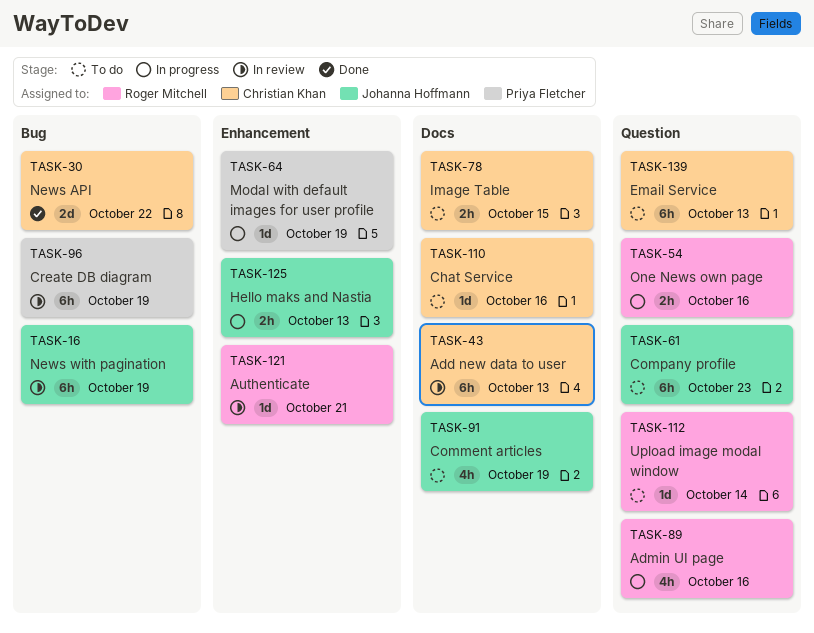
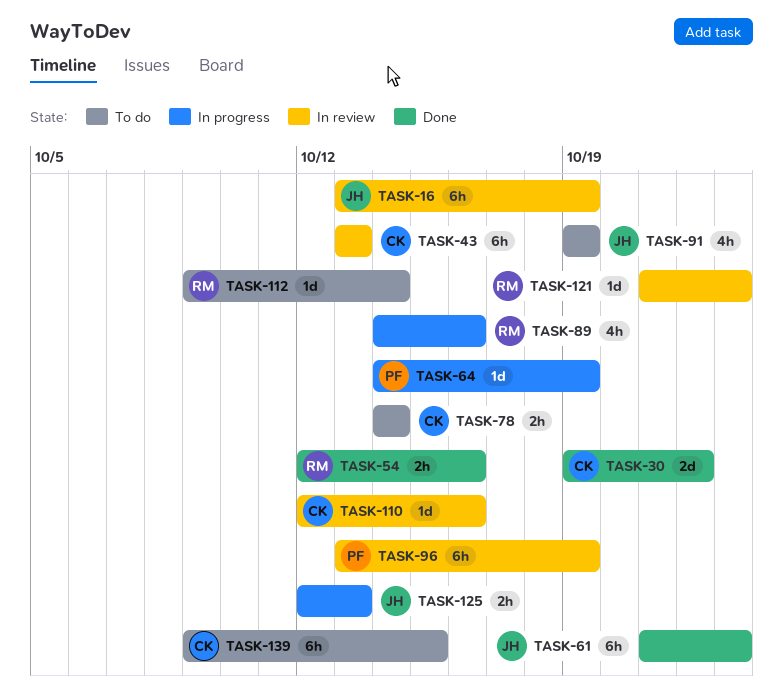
TASK-54, status: In progress -> Done
TASK-61, status: To do -> Done
TASK-78, due: Oct 15 -> Oct 14
TASK-110, status: To do -> In review
TASK-121, due: Oct 21 -> Oct 23
TASK-139, due: Oct 13 -> Oct 15

